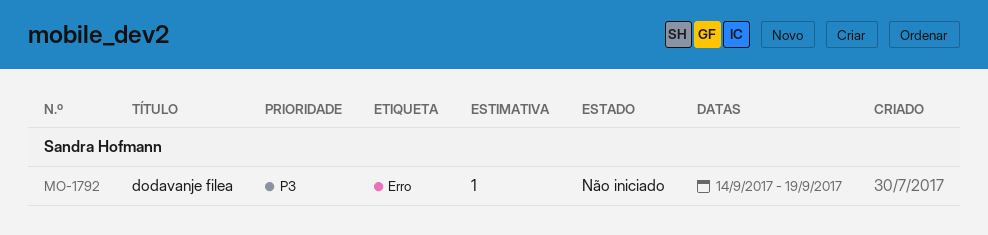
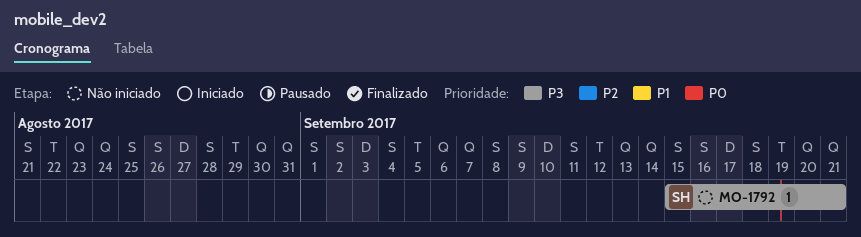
MO-1792, start: Sep 14 -> Sep 15
MO-1792, due: Sep 19 -> Sep 21

